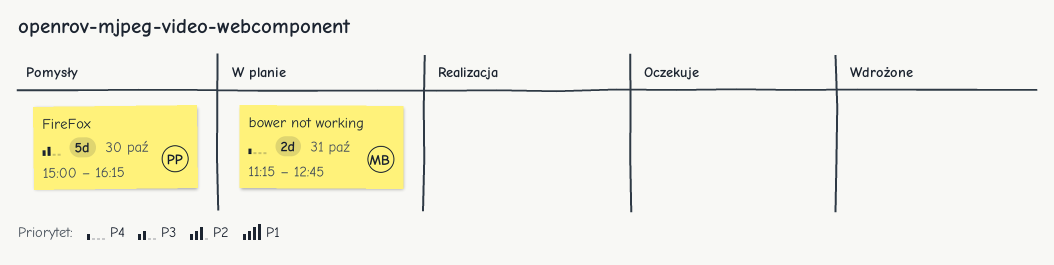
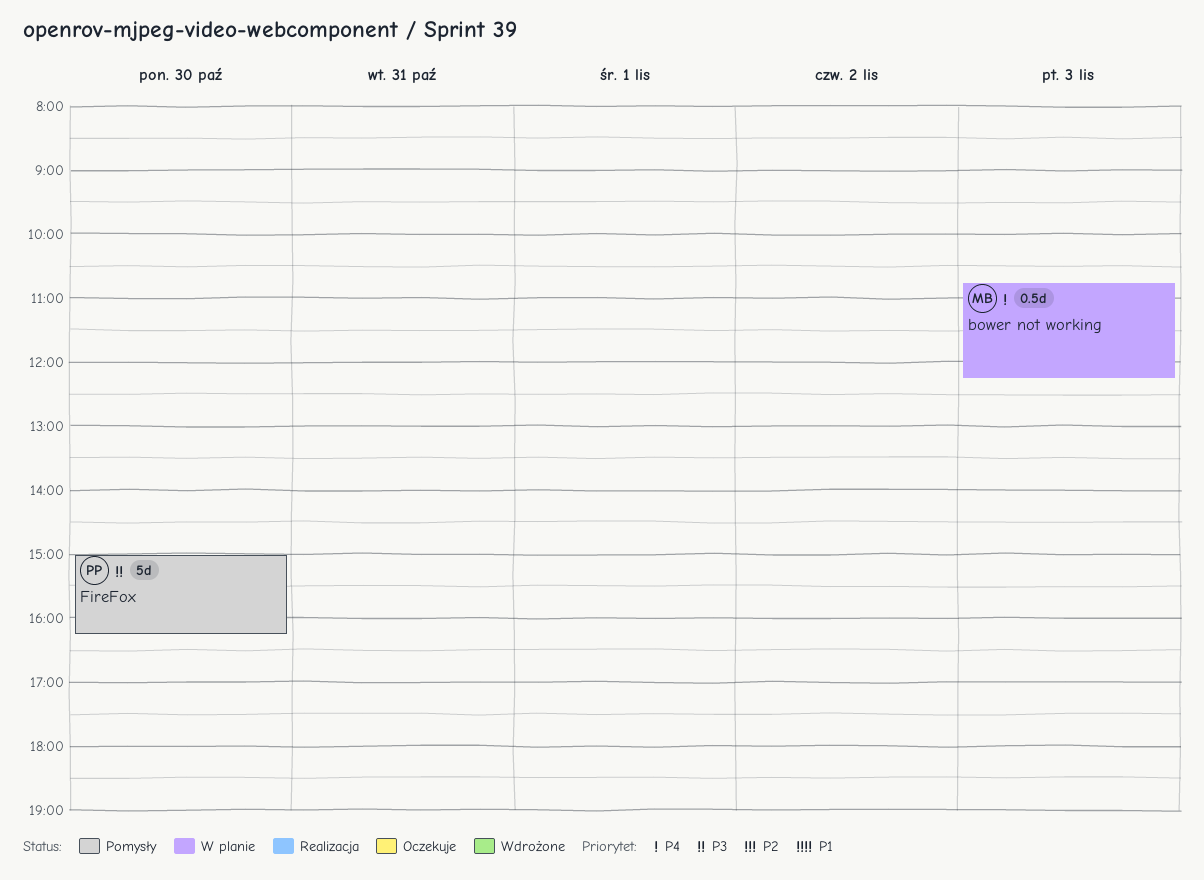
bower not working, estimate: 2d -> 0.5d
bower not working, day: Oct 31 -> Nov 3
bower not working, begins: 11:15 -> 10:45
bower not working, ends: 12:45 -> 12:15

